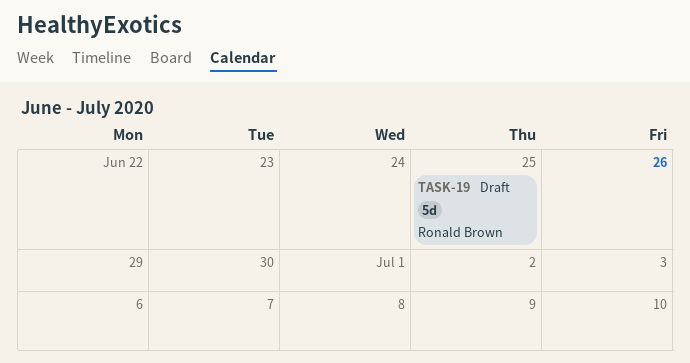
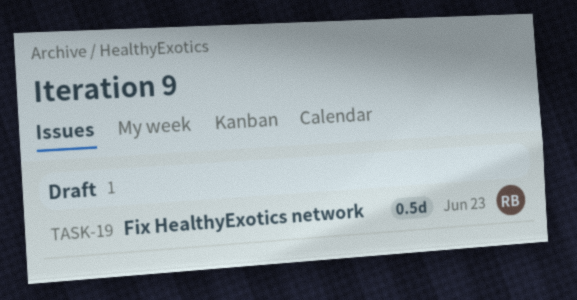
TASK-19, estimate: 5d -> 0.5d
TASK-19, due: Jun 25 -> Jun 23

